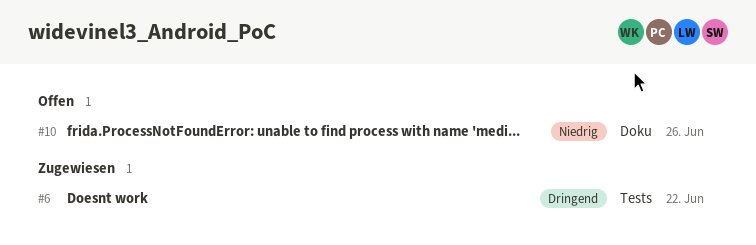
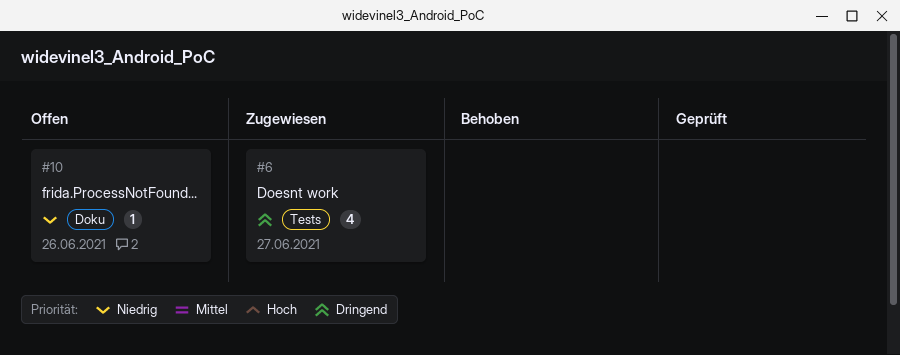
#6, due: Jun 22 -> Jun 27

